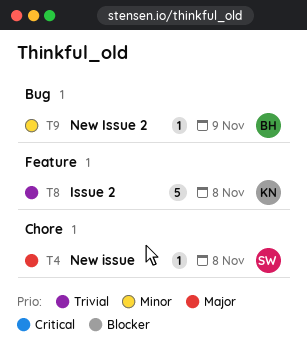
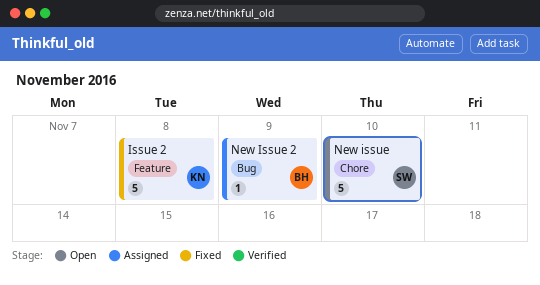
New issue, estimate: 1 -> 5
New issue, due: Nov 8 -> Nov 10

